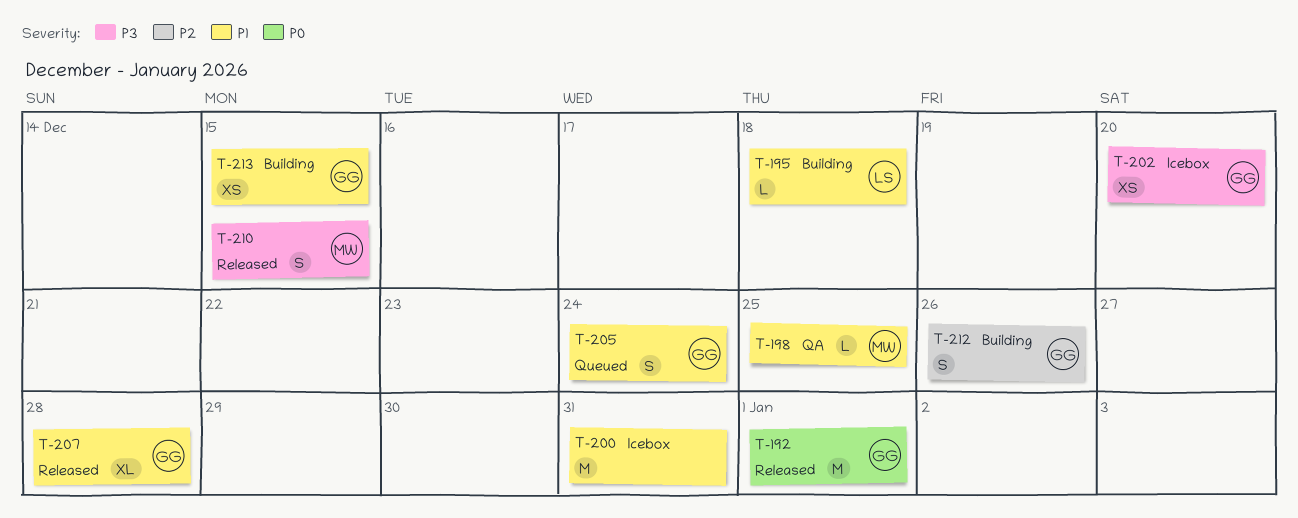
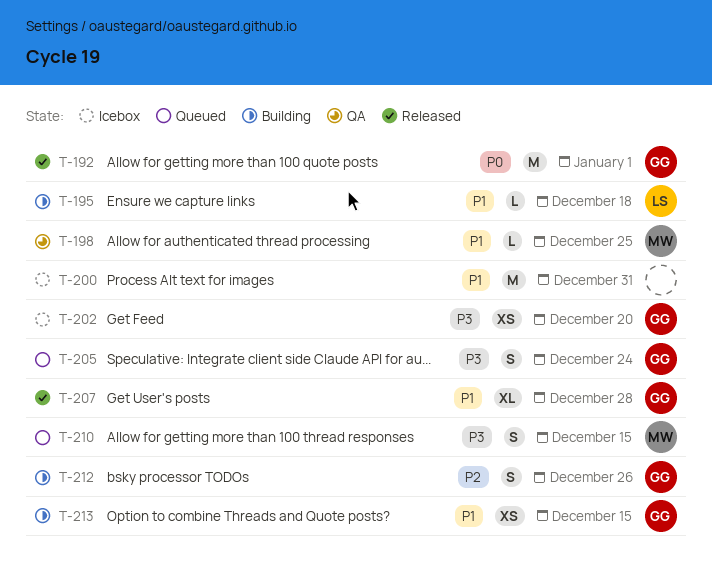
T-205, priority: P1 -> P3
T-210, status: Released -> Queued

